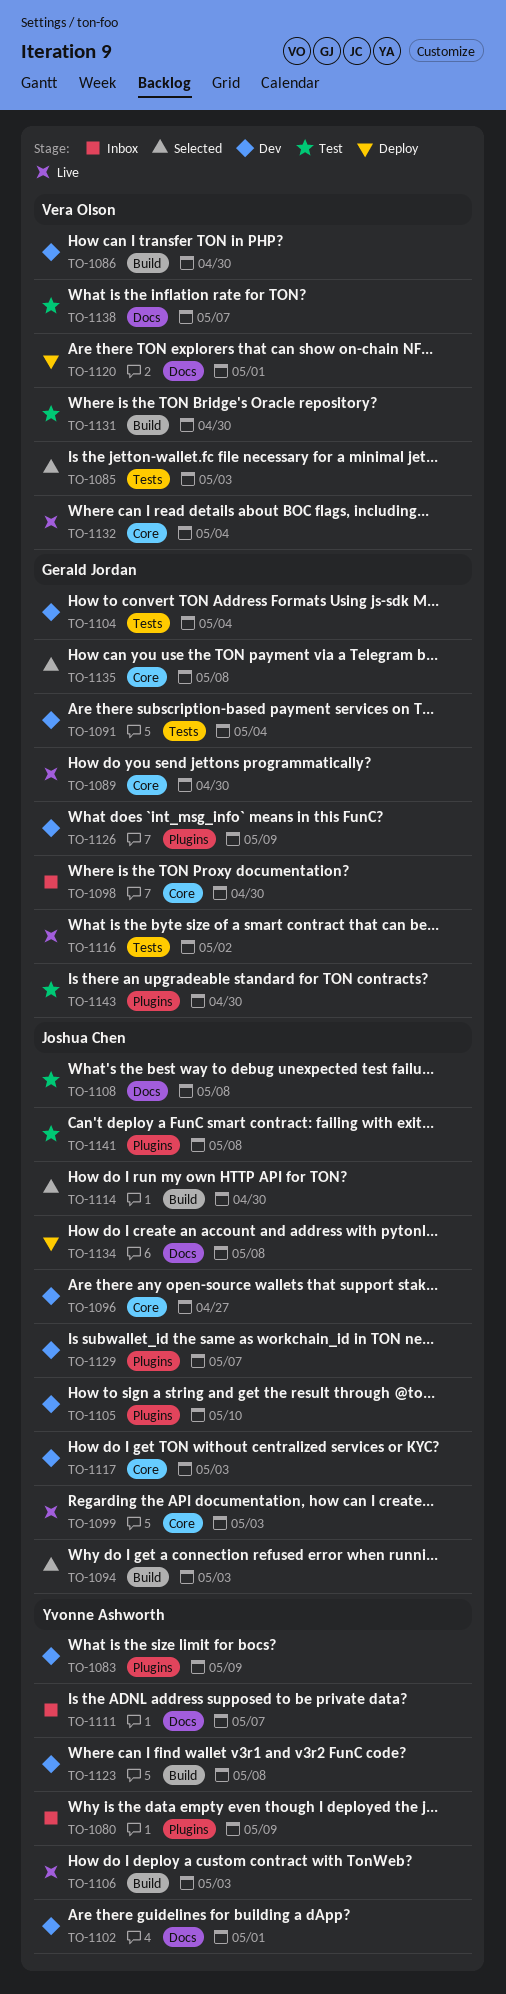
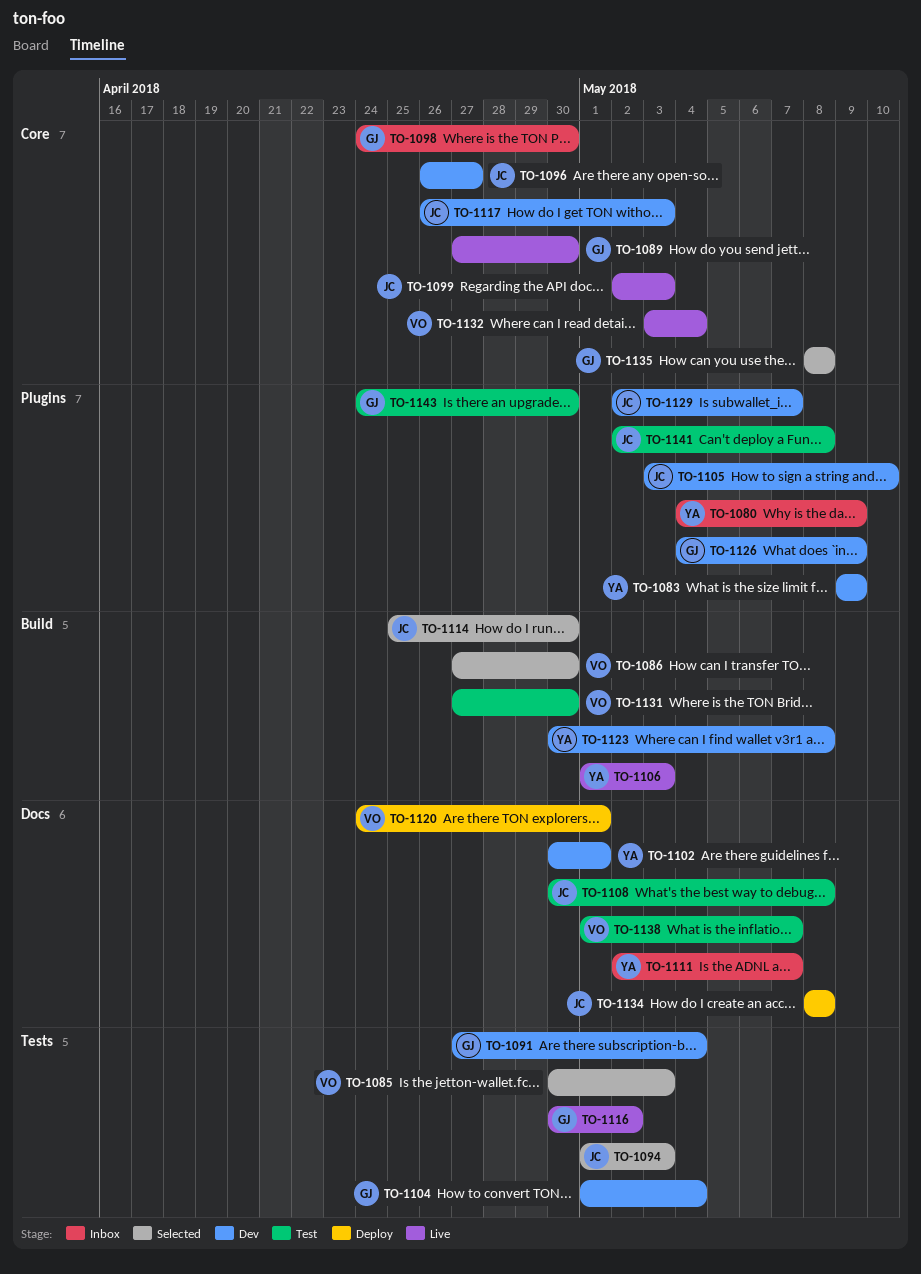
TO-1086, status: Dev -> Selected
TO-1094, label: Build -> Tests

